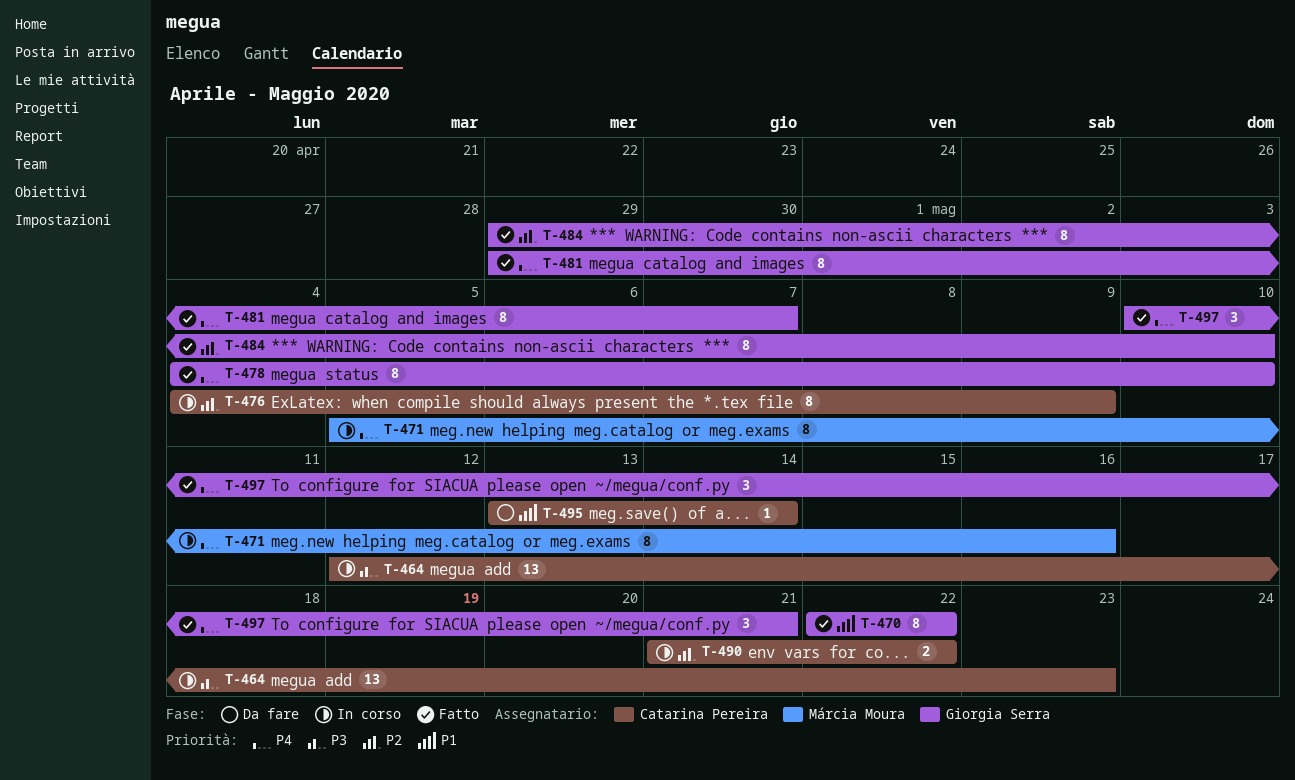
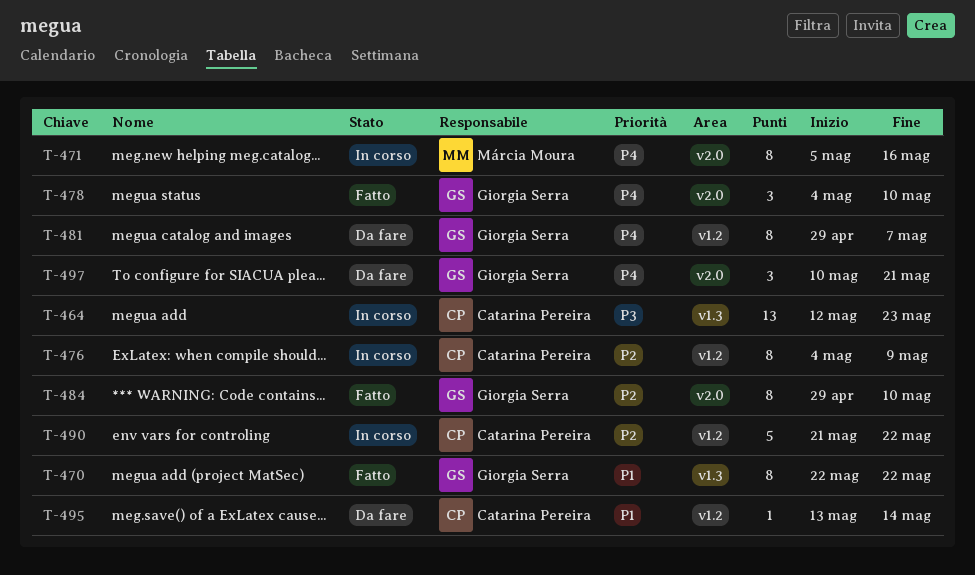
T-478, estimate: 8 -> 3
T-481, status: Fatto -> Da fare
T-490, estimate: 2 -> 5
T-497, status: Fatto -> Da fare

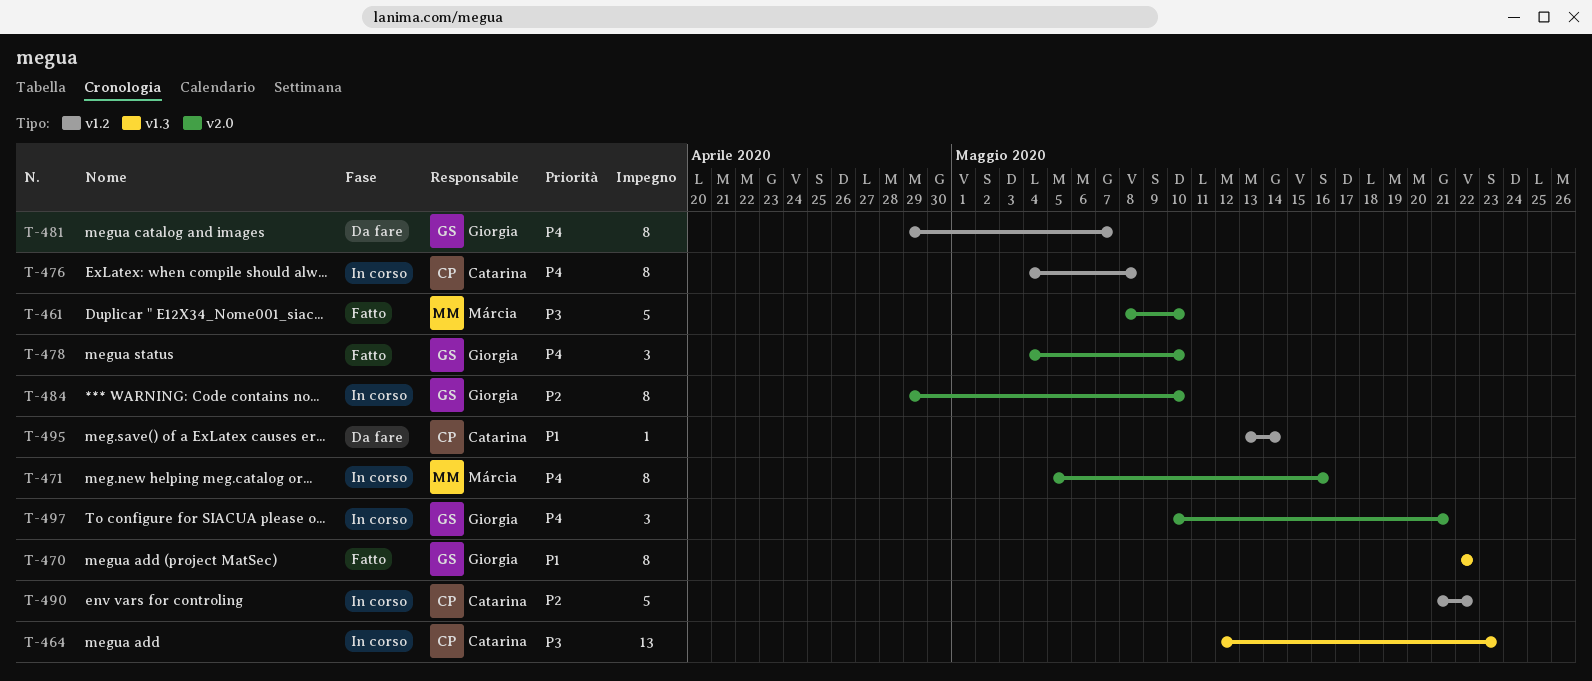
T-461: none -> present
T-476, priority: P2 -> P4
T-476, due: May 9 -> May 8
T-484, status: Fatto -> In corso
T-497, status: Da fare -> In corso

